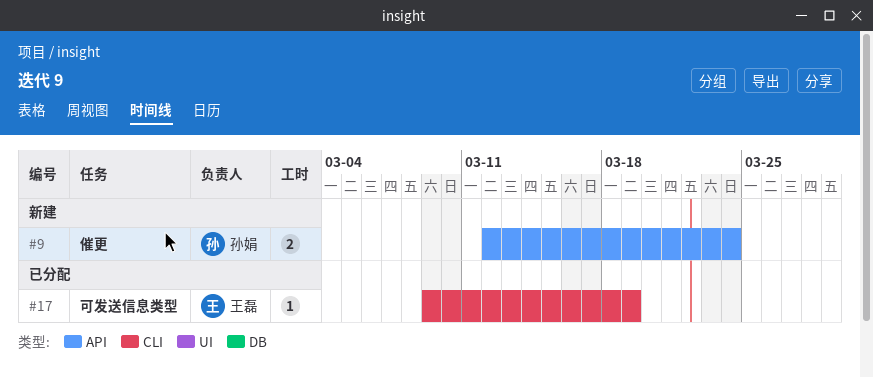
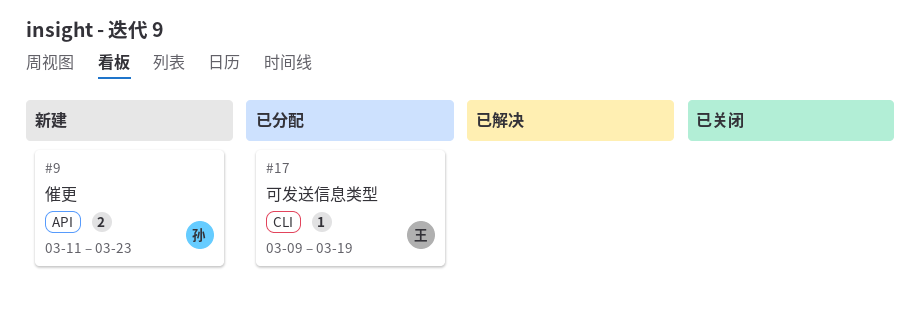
#9, start: Mar 12 -> Mar 11
#9, due: Mar 24 -> Mar 23

